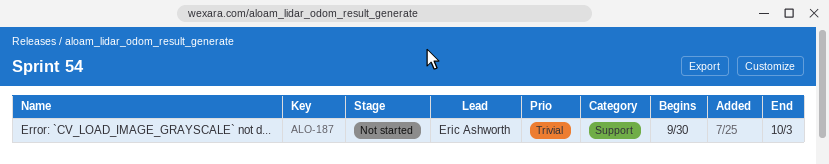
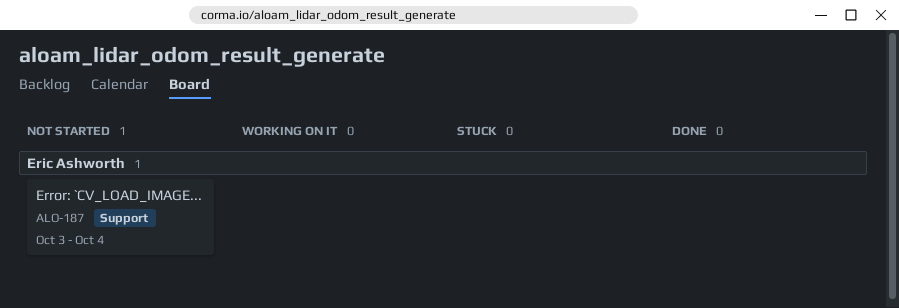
ALO-187, start: Sep 30 -> Oct 3
ALO-187, due: Oct 3 -> Oct 4

